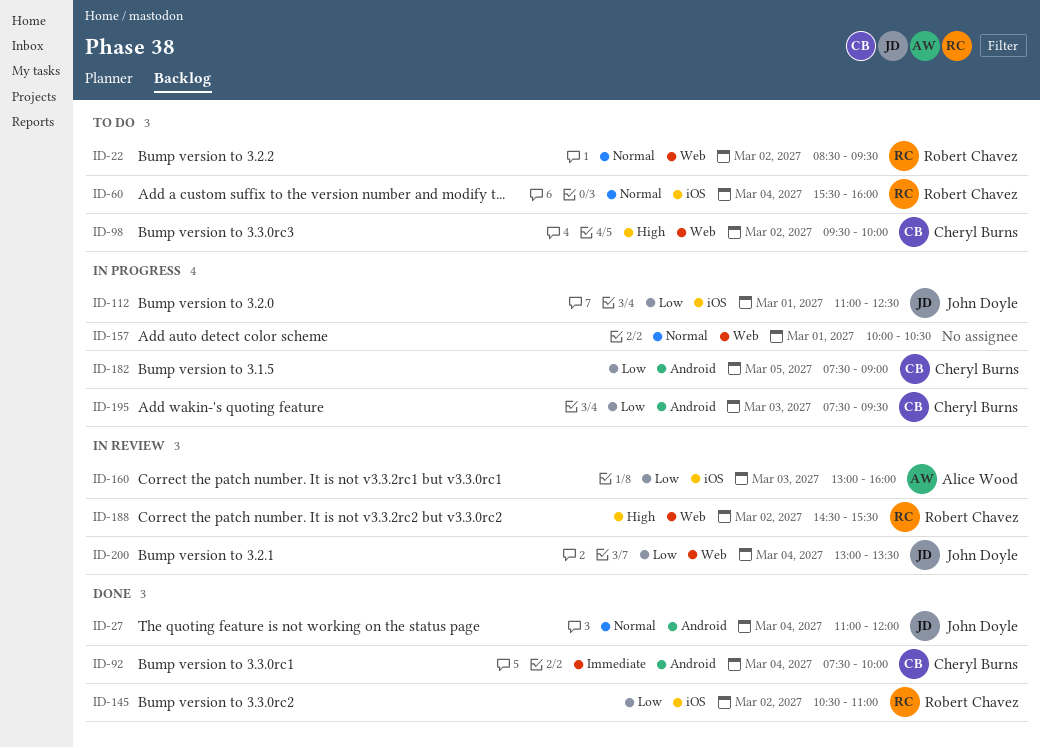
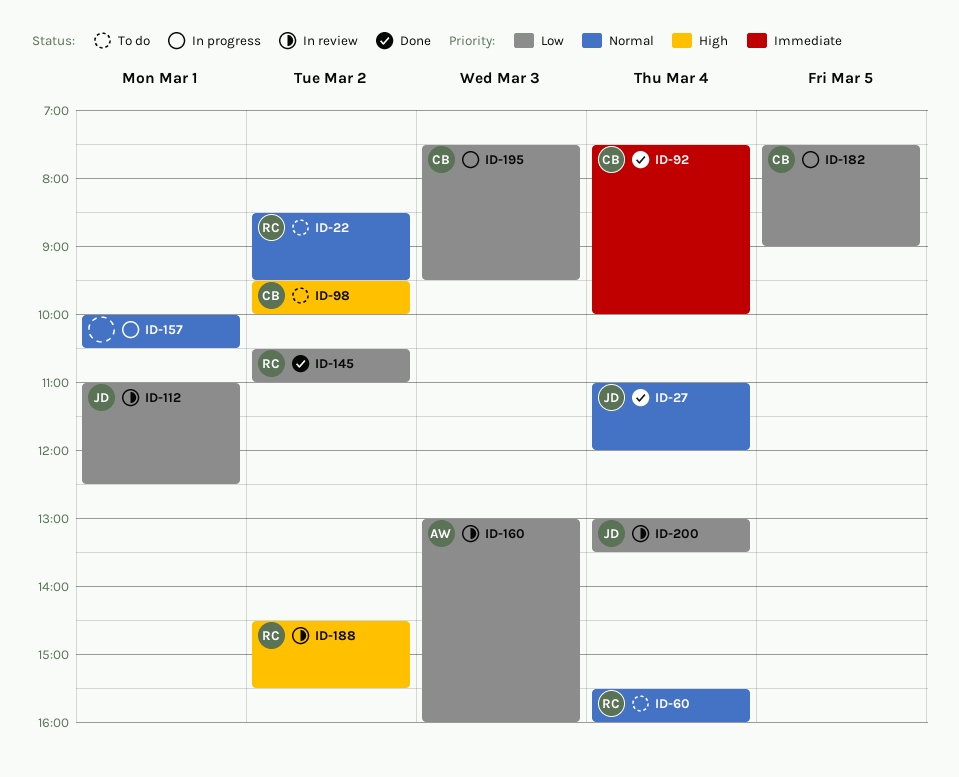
ID-112, status: In progress -> In review

